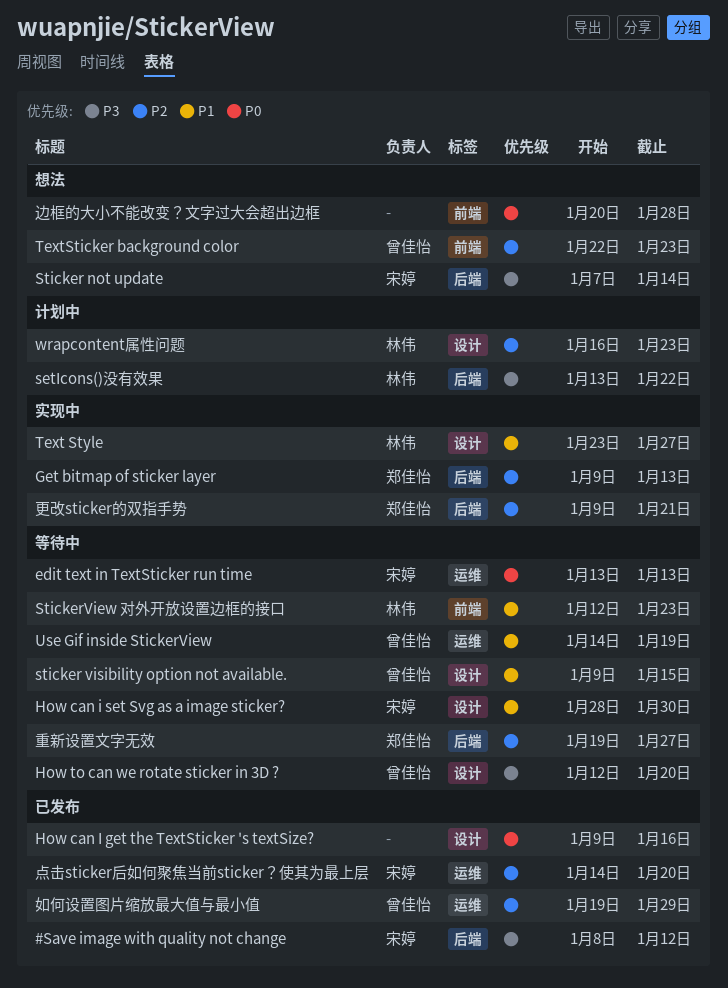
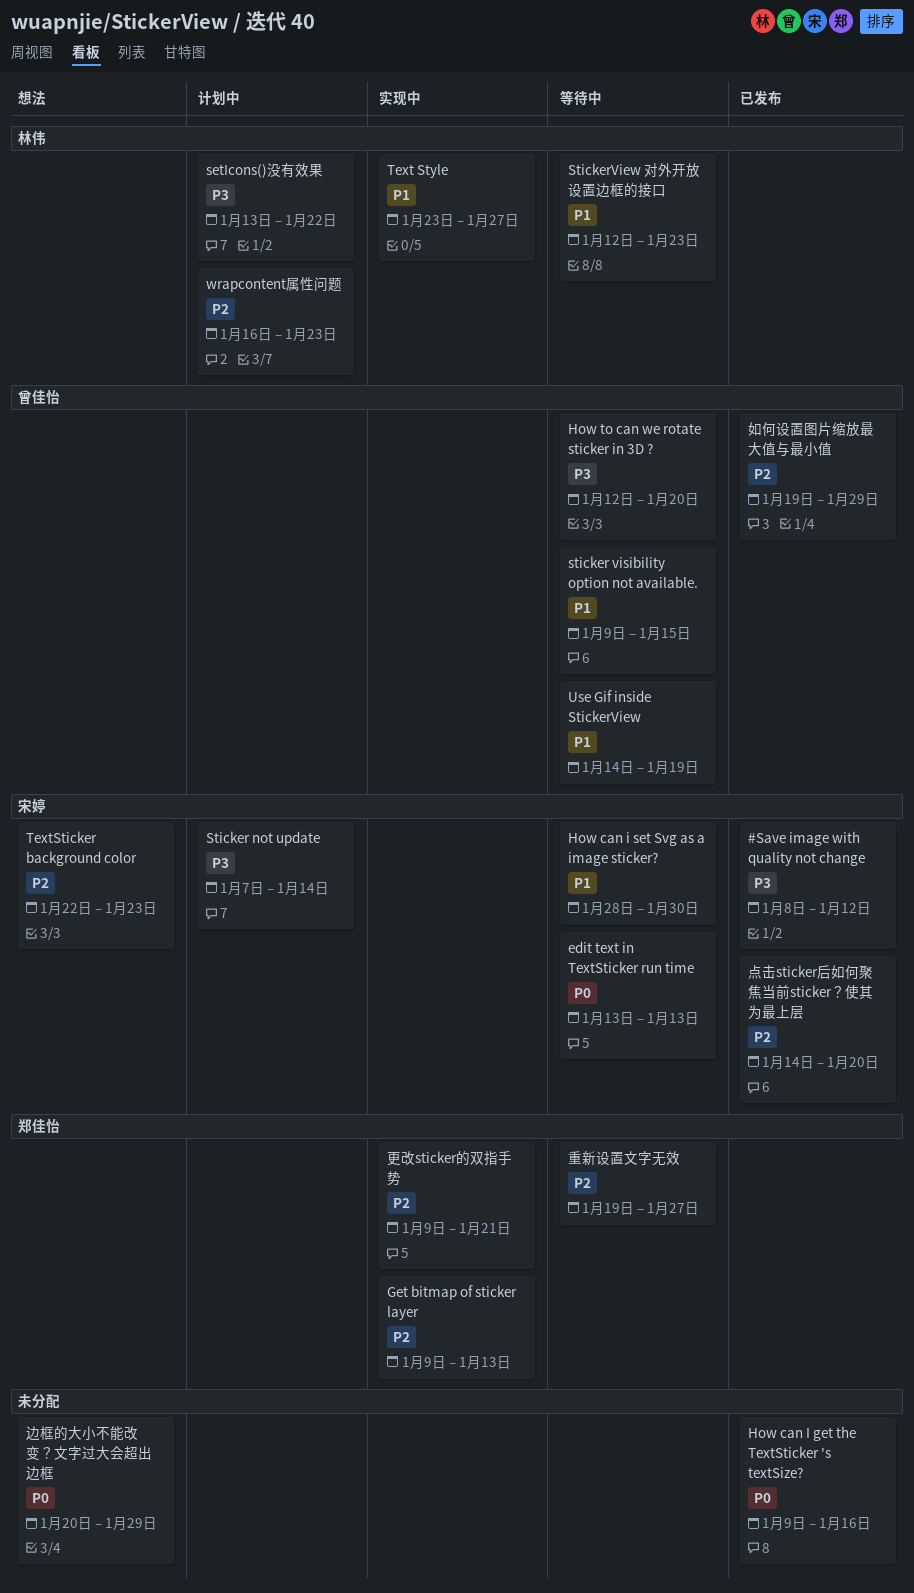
Sticker not update, status: 想法 -> 计划中
TextSticker background color, owner: 曾佳怡 -> 宋婷
边框的大小不能改变？文字过大会超出边框, due: Jan 28 -> Jan 29

